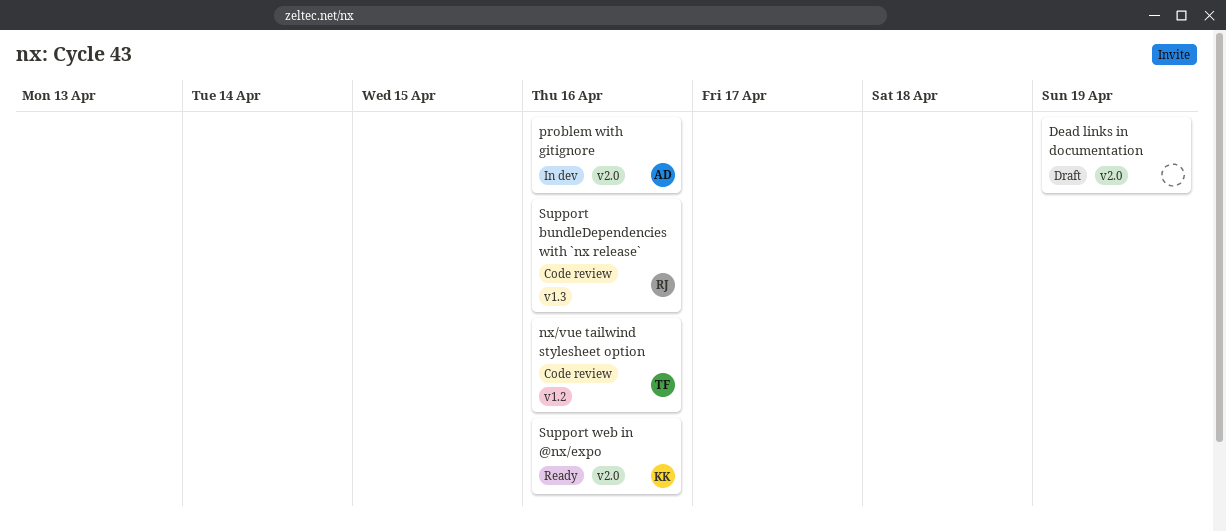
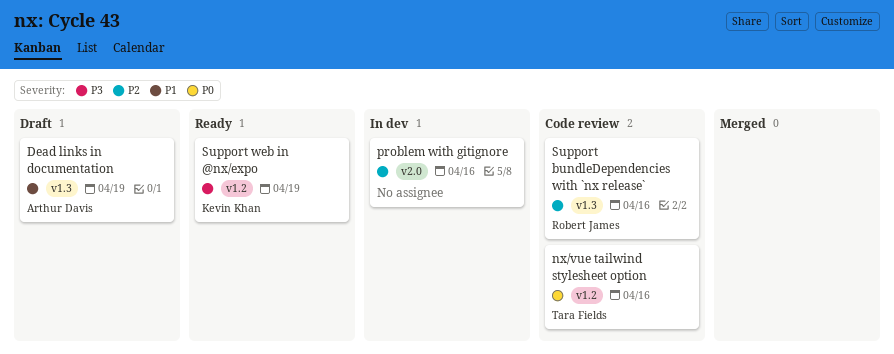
Dead links in documentation, owner: none -> Arthur Davis
Dead links in documentation, label: v2.0 -> v1.3
problem with gitignore, owner: Arthur Davis -> none
Support web in @nx/expo, label: v2.0 -> v1.2
Support web in @nx/expo, due: Apr 16 -> Apr 19

